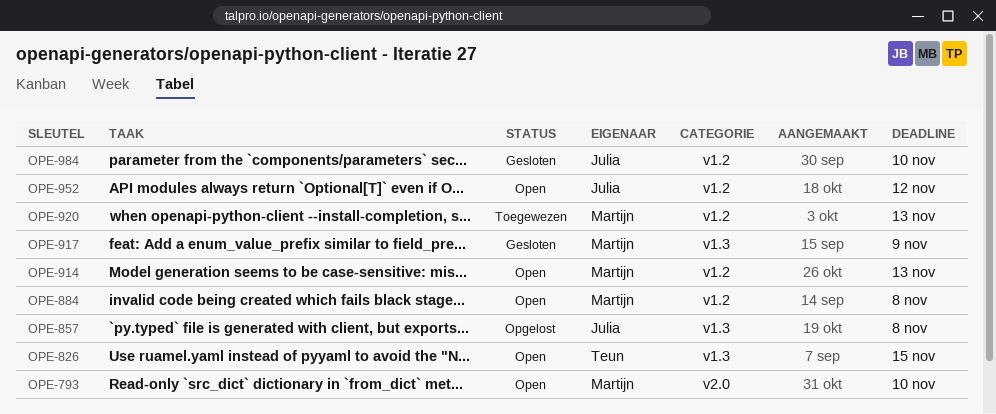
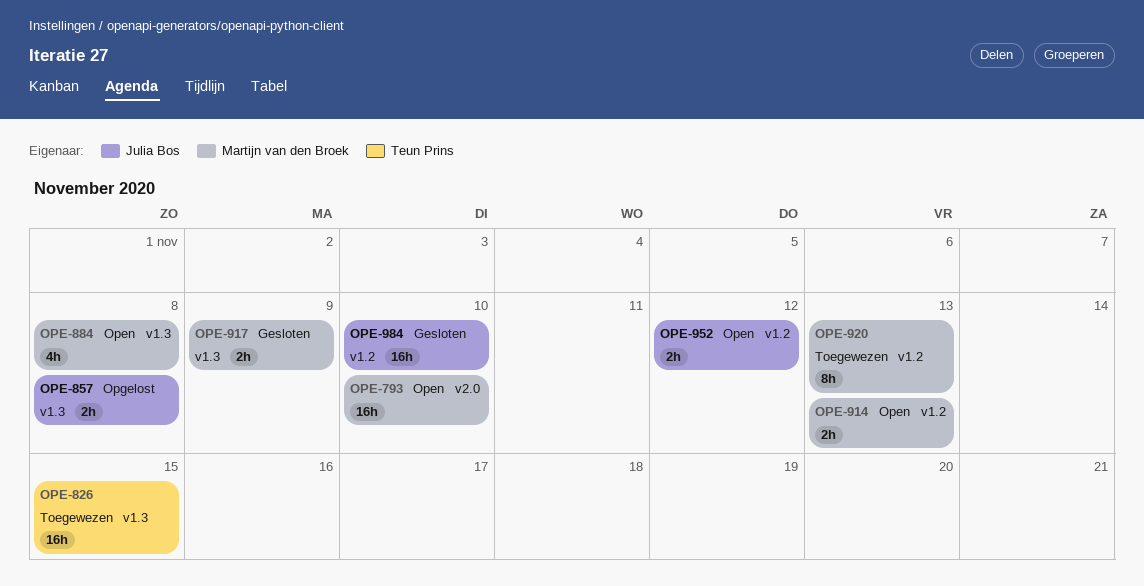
OPE-826, status: Open -> Toegewezen
OPE-884, label: v1.2 -> v1.3

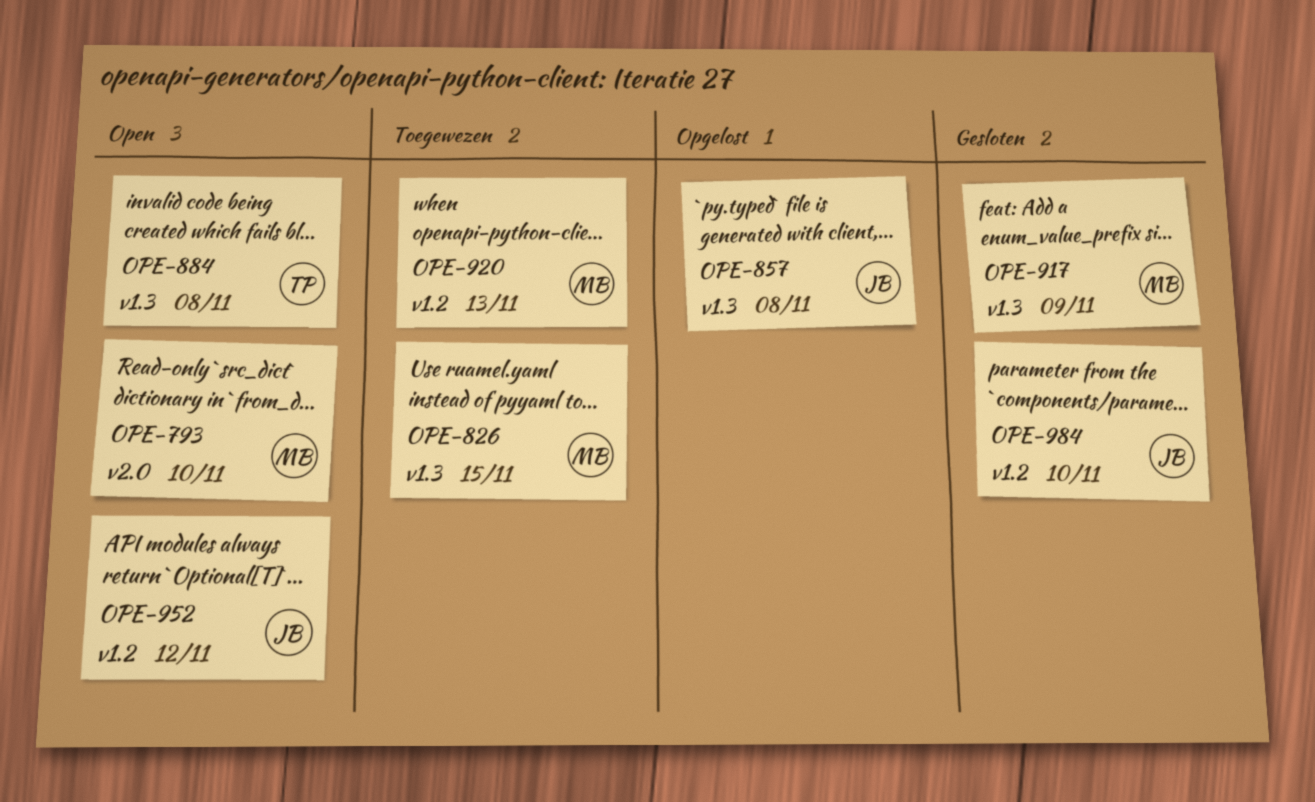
OPE-826, owner: Teun Prins -> Martijn van den Broek
OPE-884, owner: Martijn van den Broek -> Teun Prins
OPE-914: present -> none

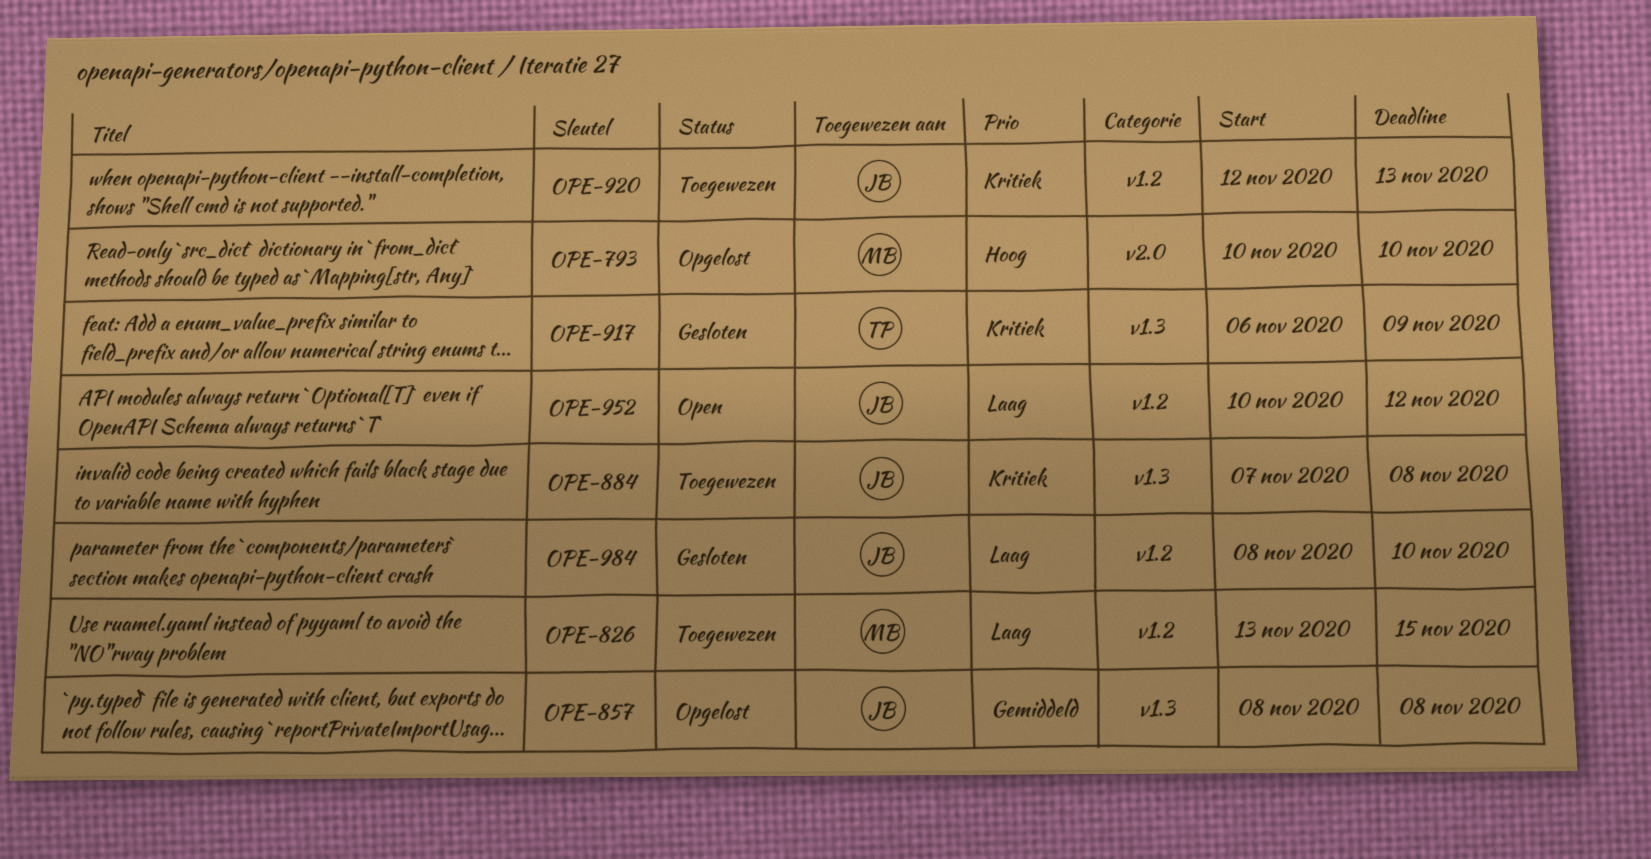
OPE-793, status: Open -> Opgelost
OPE-826, label: v1.3 -> v1.2
OPE-884, status: Open -> Toegewezen
OPE-884, owner: TP -> JB
OPE-917, owner: MB -> TP
OPE-920, owner: MB -> JB

